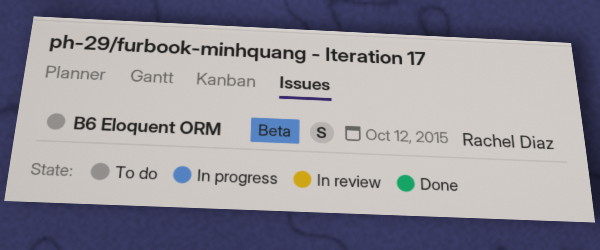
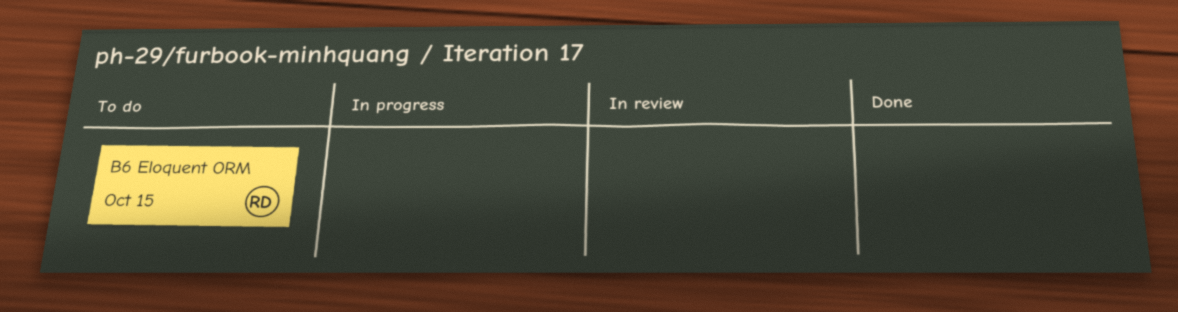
B6 Eloquent ORM, due: Oct 12 -> Oct 15

